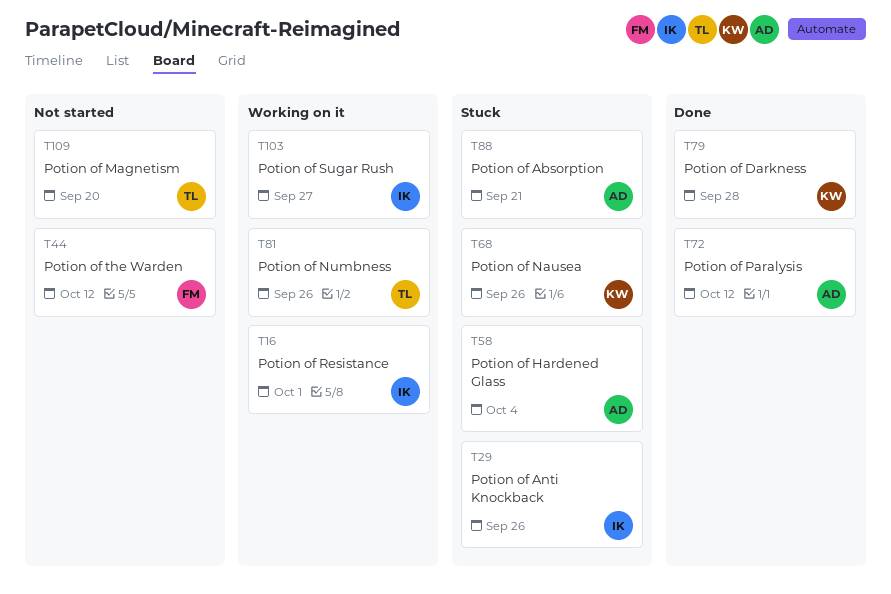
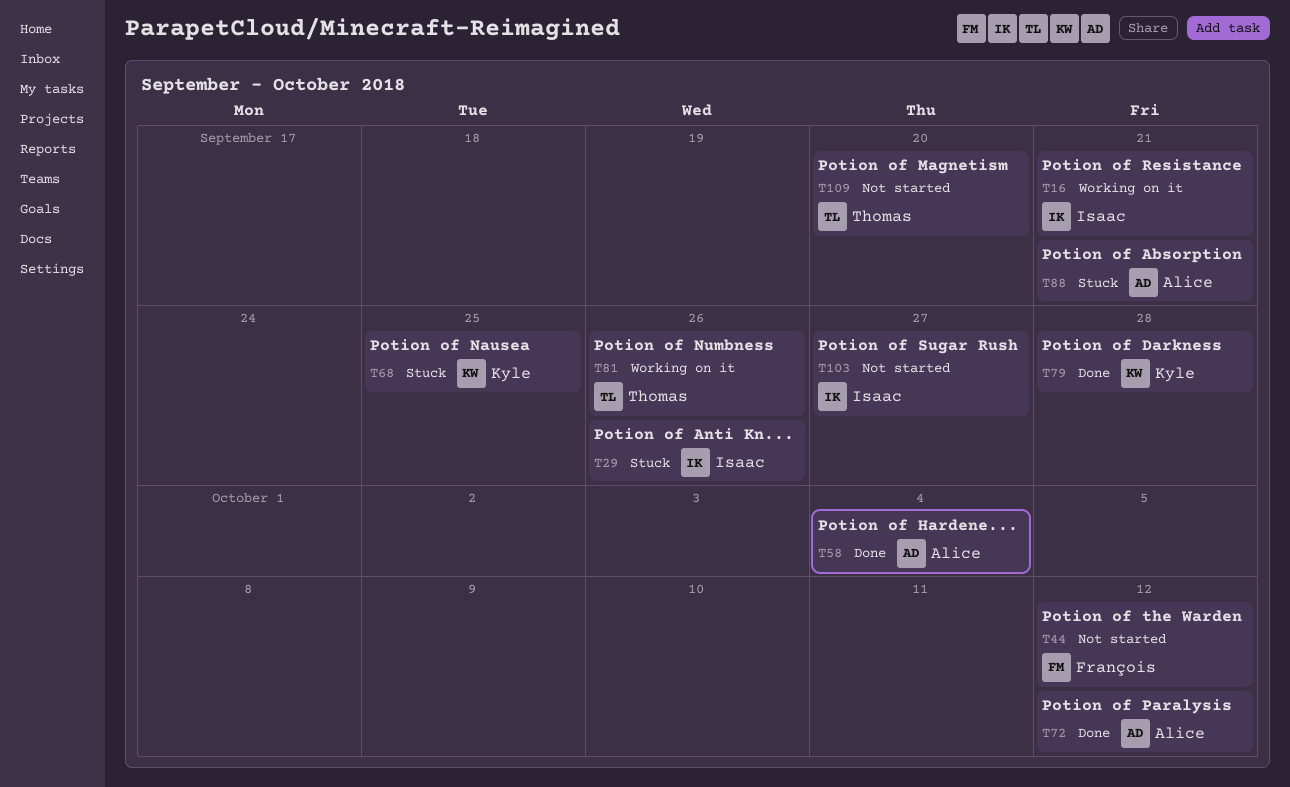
T16, due: Oct 1 -> Sep 21
T58, status: Stuck -> Done
T68, due: Sep 26 -> Sep 25
T103, status: Working on it -> Not started

